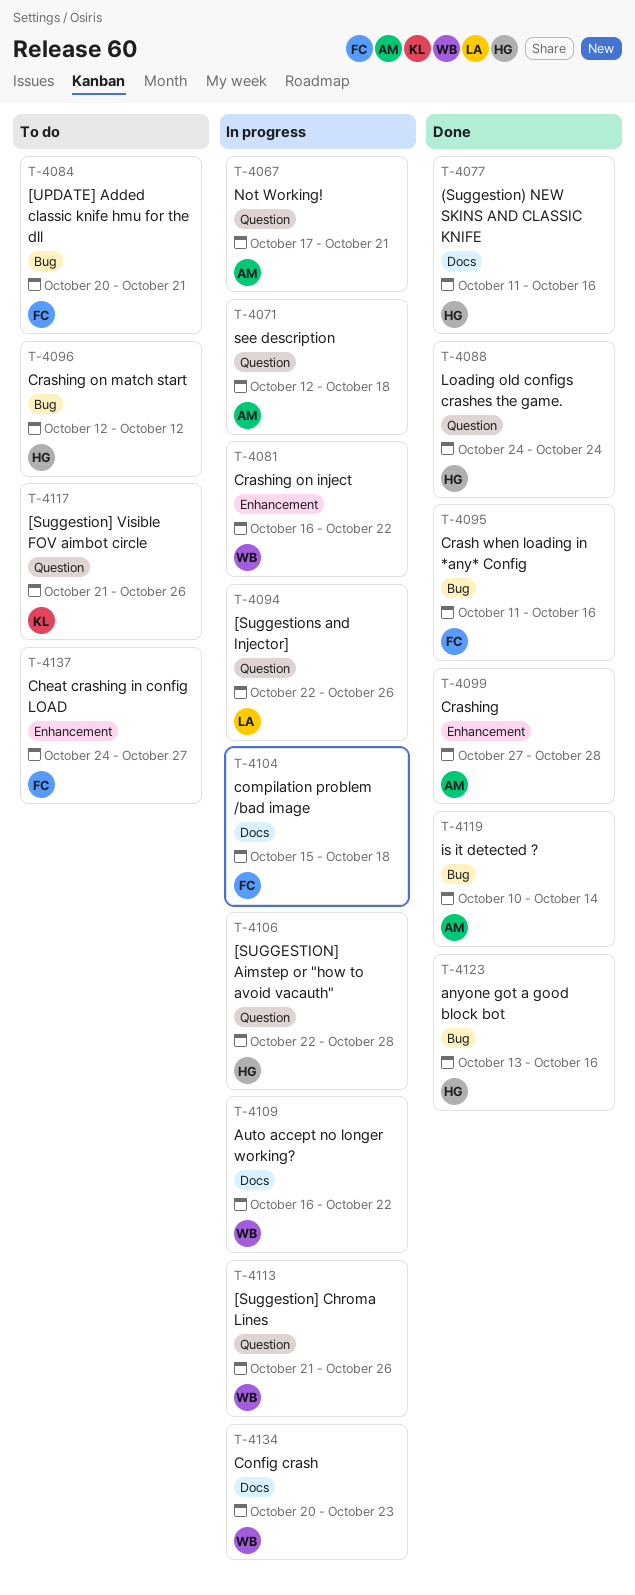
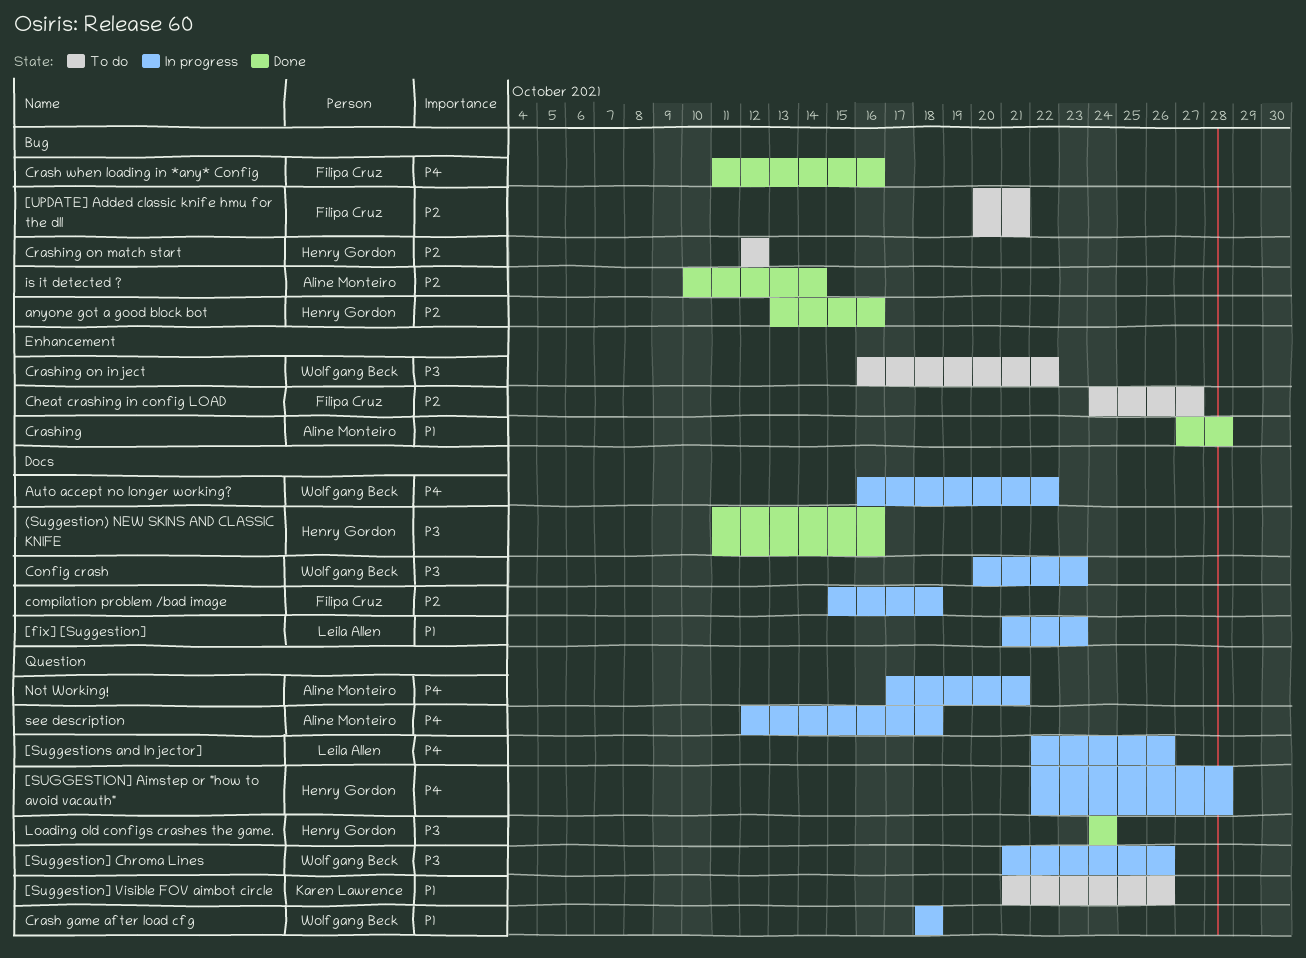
[fix] [Suggestion]: none -> present
Crash game after load cfg: none -> present
Crashing on inject, status: In progress -> To do

